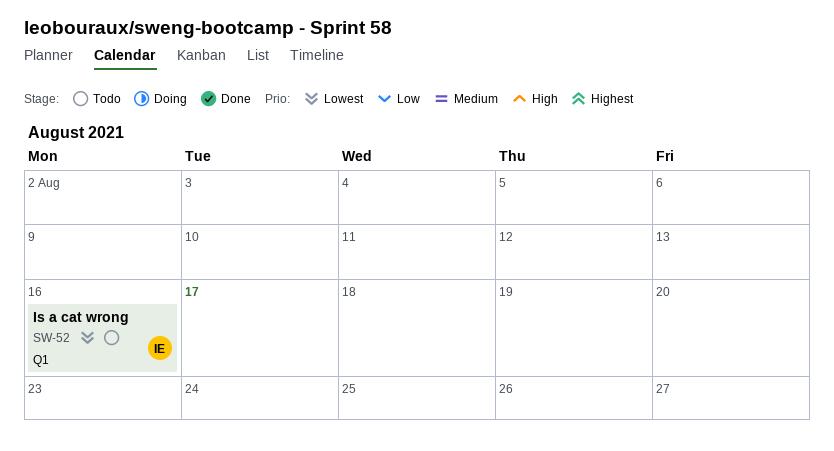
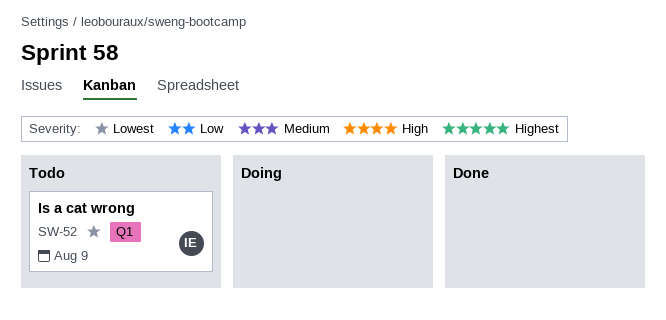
SW-52, due: Aug 16 -> Aug 9

